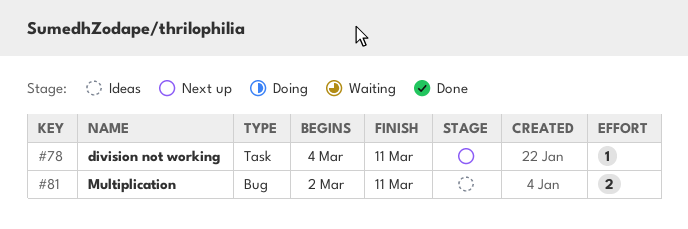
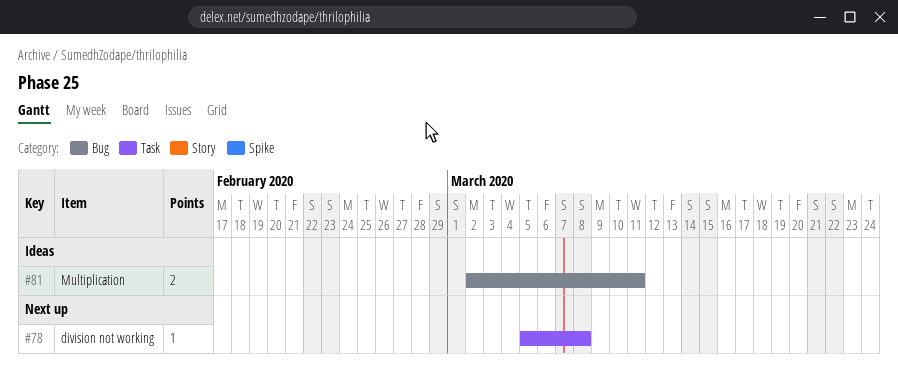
#78, start: Mar 4 -> Mar 5
#78, due: Mar 11 -> Mar 8

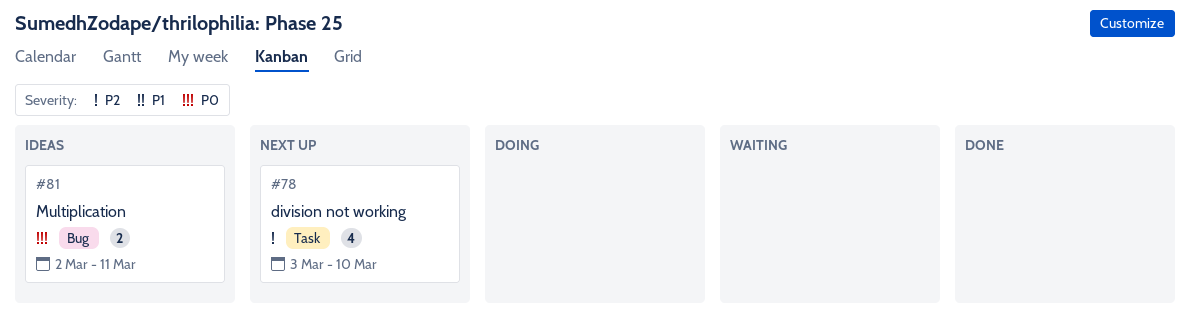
#78, estimate: 1 -> 4
#78, start: Mar 5 -> Mar 3
#78, due: Mar 8 -> Mar 10

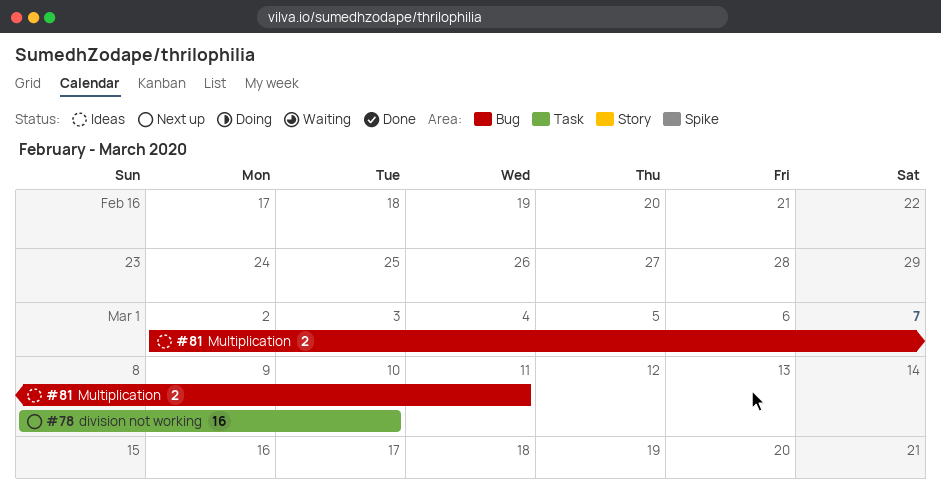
#78, estimate: 4 -> 16
#78, start: Mar 3 -> Mar 8

